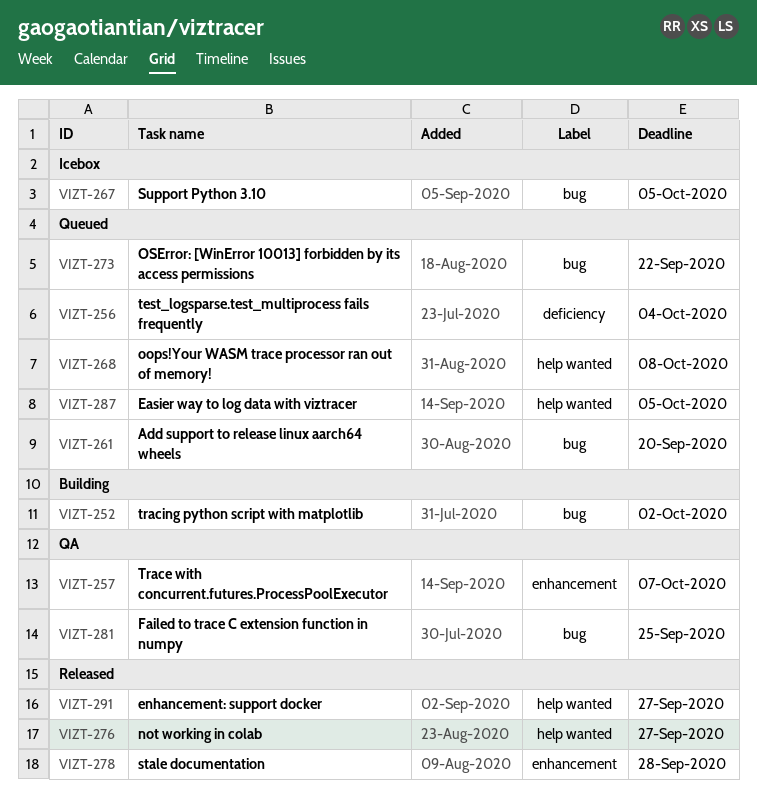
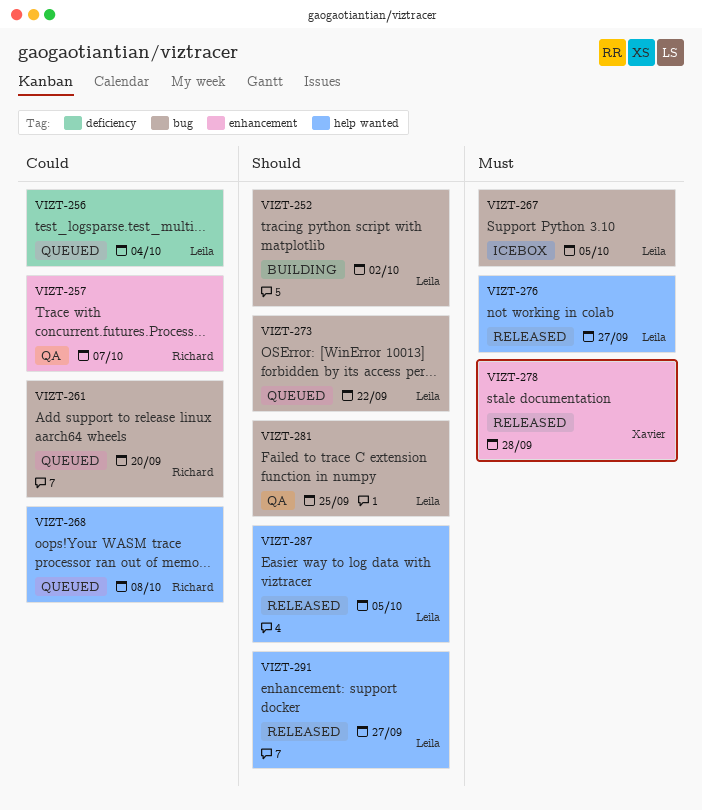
VIZT-287, status: Queued -> Released

